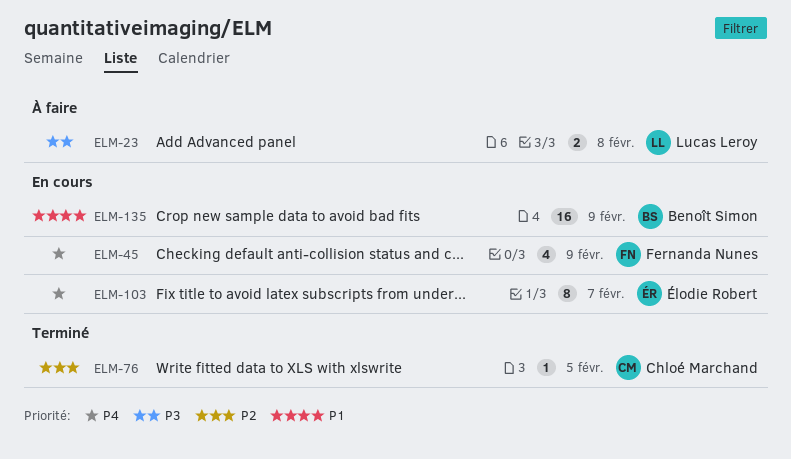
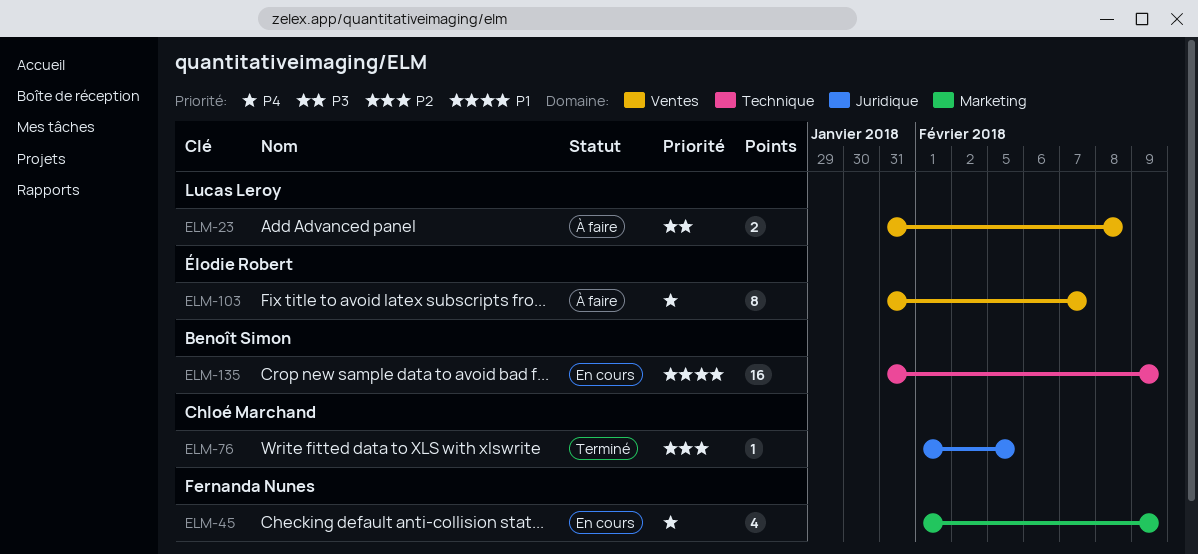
ELM-103, status: En cours -> À faire

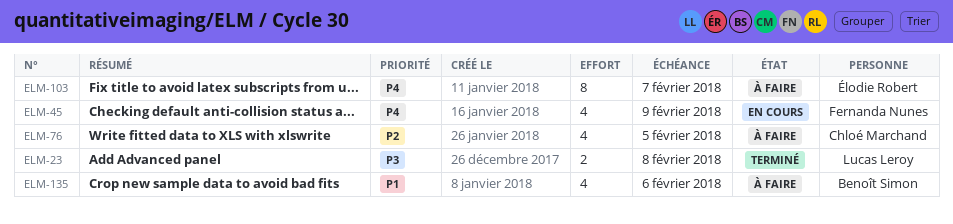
ELM-23, status: À faire -> Terminé
ELM-76, status: Terminé -> À faire
ELM-76, estimate: 1 -> 4
ELM-135, status: En cours -> À faire
ELM-135, estimate: 16 -> 4
ELM-135, due: Feb 9 -> Feb 6

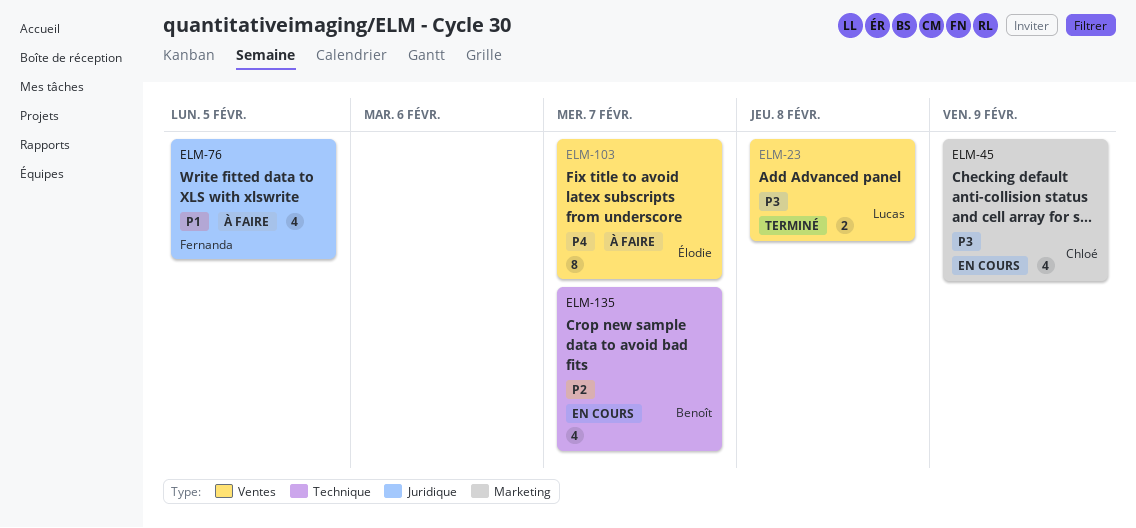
ELM-45, owner: Fernanda Nunes -> Chloé Marchand
ELM-45, priority: P4 -> P3
ELM-76, owner: Chloé Marchand -> Fernanda Nunes
ELM-76, priority: P2 -> P1
ELM-135, status: À faire -> En cours
ELM-135, priority: P1 -> P2
ELM-135, due: Feb 6 -> Feb 7

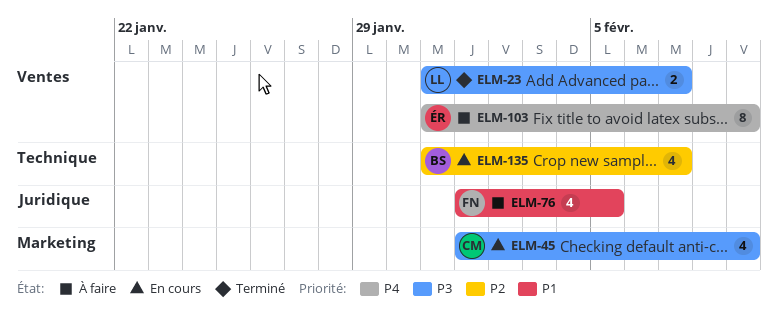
ELM-23, due: Feb 8 -> Feb 7
ELM-103, due: Feb 7 -> Feb 9

